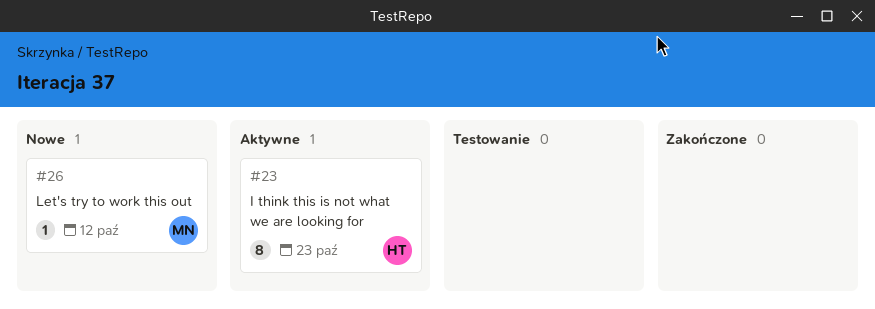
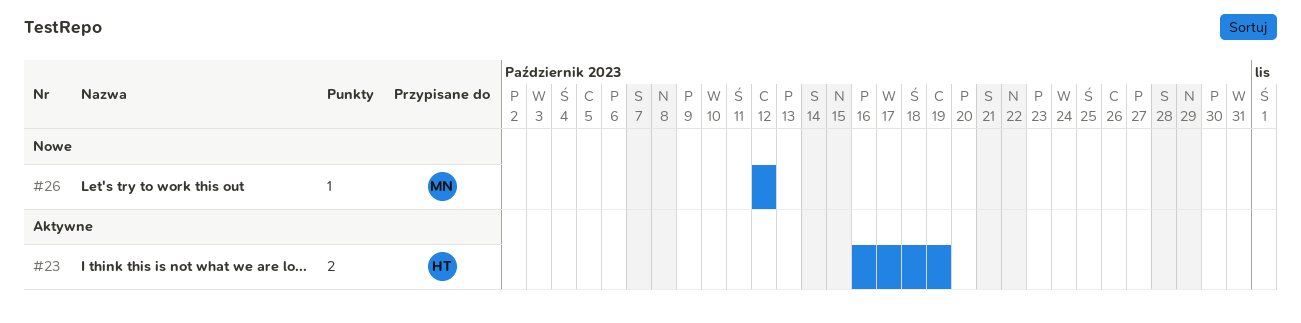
#23, estimate: 8 -> 2
#23, due: Oct 23 -> Oct 19

